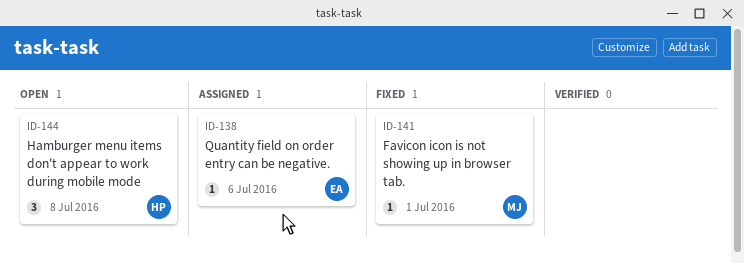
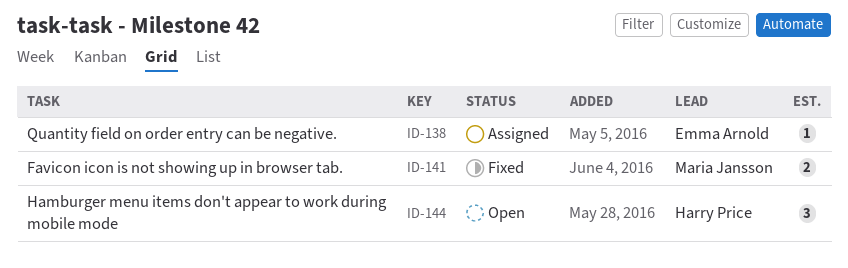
ID-141, estimate: 1 -> 2

